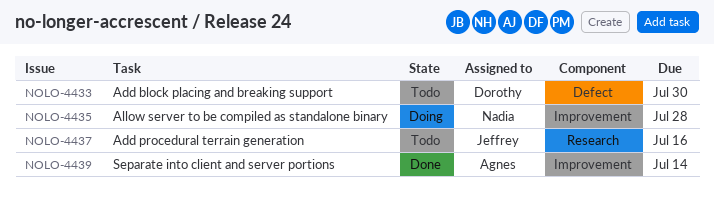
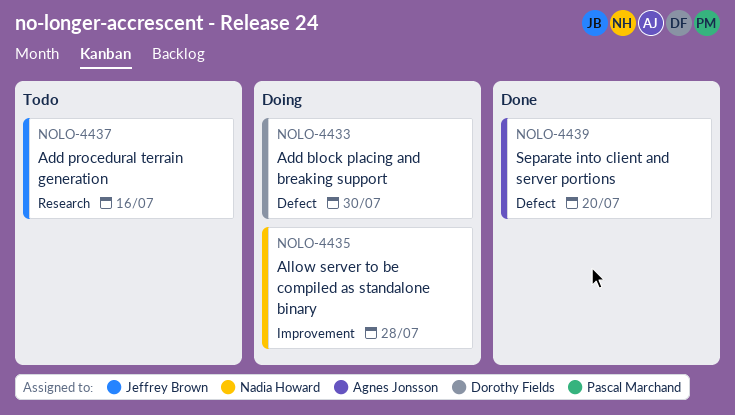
NOLO-4433, status: Todo -> Doing
NOLO-4439, label: Improvement -> Defect
NOLO-4439, due: Jul 14 -> Jul 20

